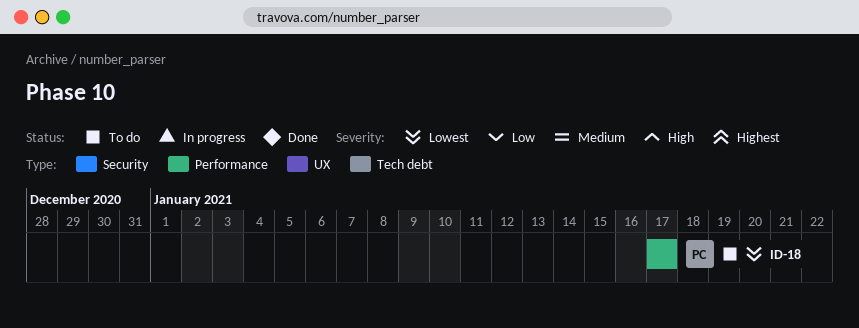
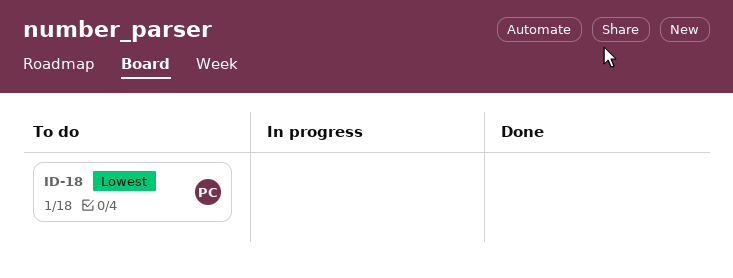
ID-18, due: Jan 17 -> Jan 18

